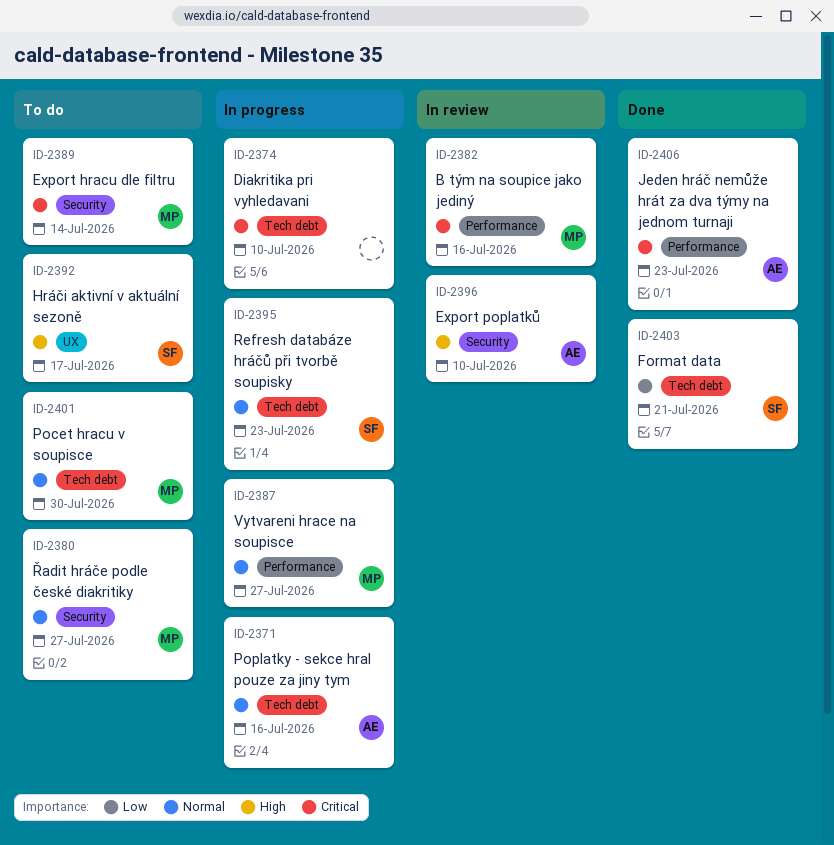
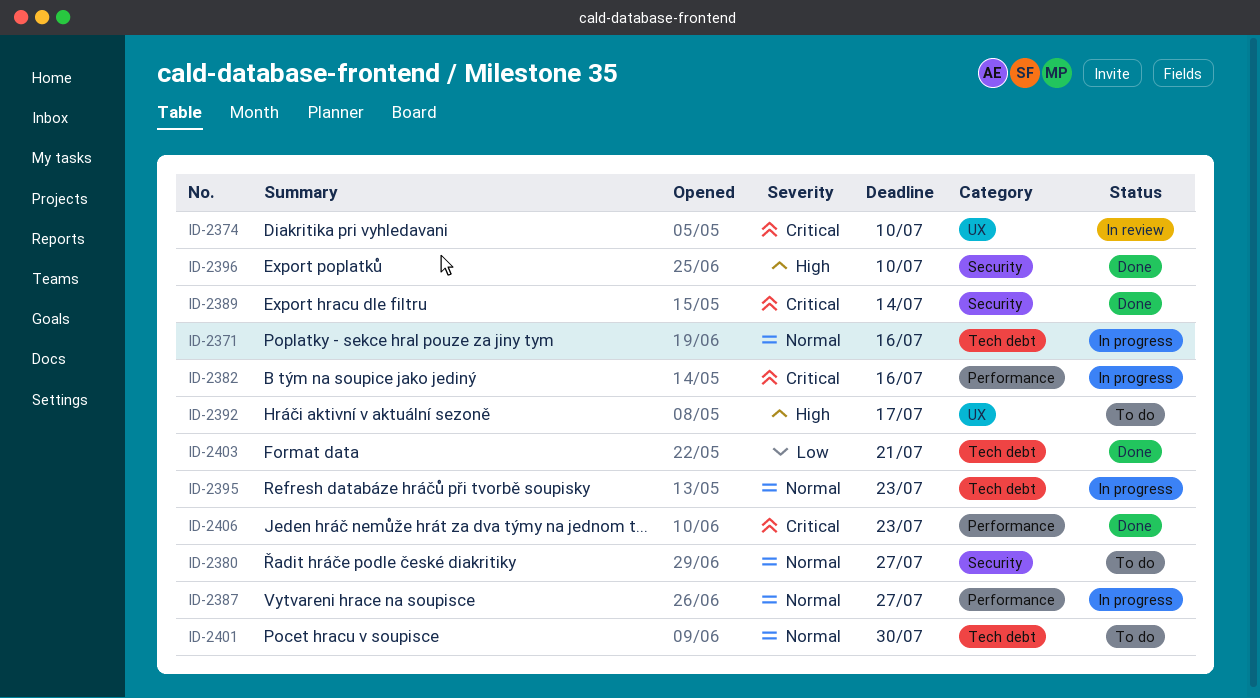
ID-2374, status: In progress -> In review
ID-2374, label: Tech debt -> UX
ID-2382, status: In review -> In progress
ID-2389, status: To do -> Done
ID-2396, status: In review -> Done

